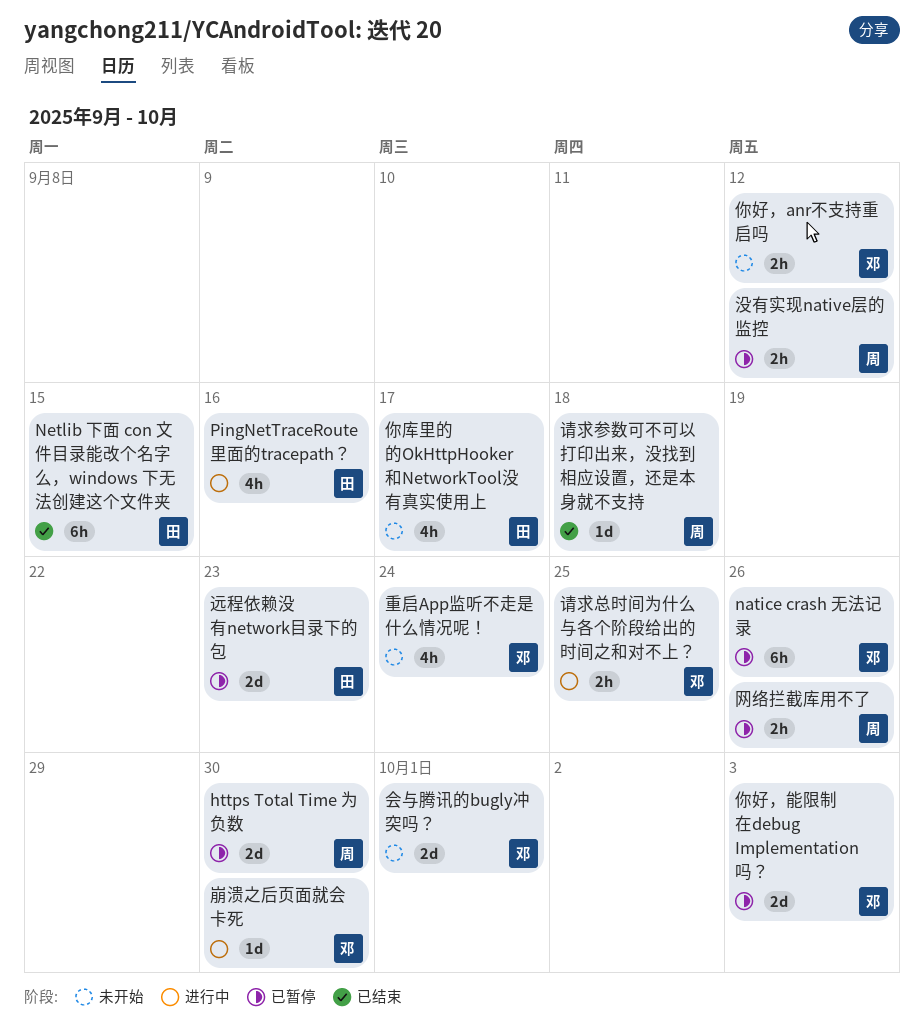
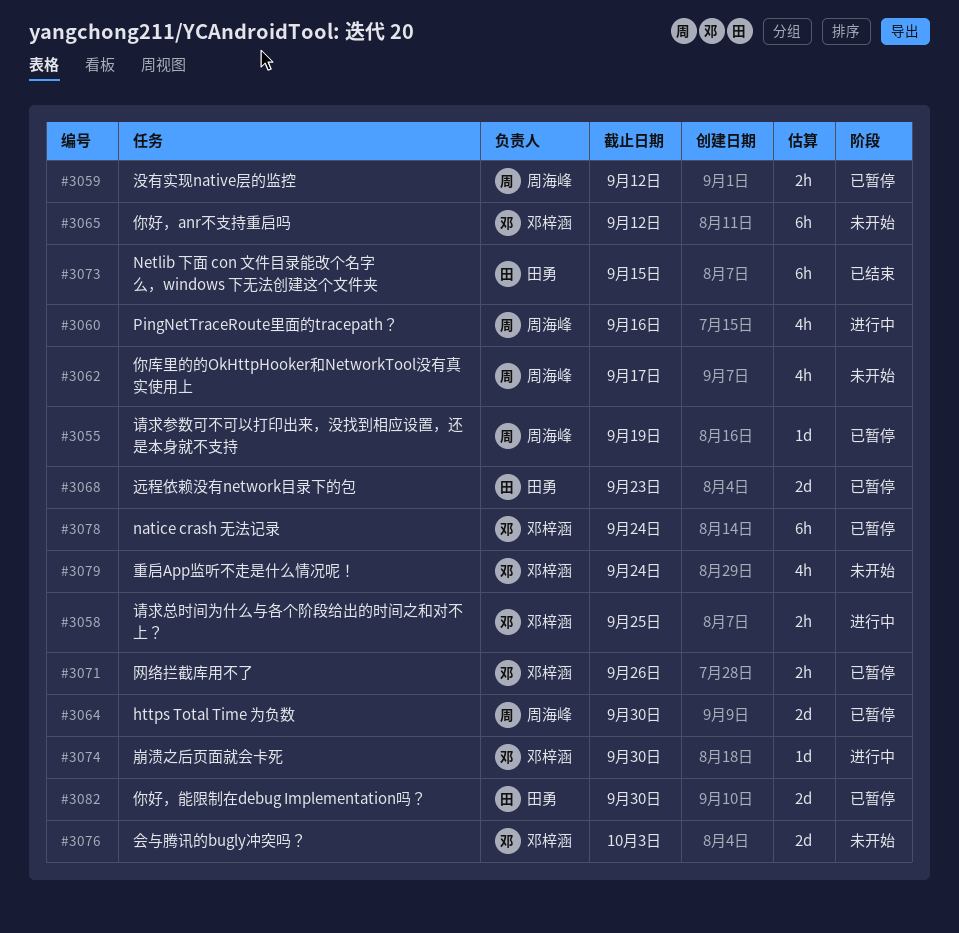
natice crash 无法记录, due: Sep 26 -> Sep 24
PingNetTraceRoute里面的tracepath？, owner: 田勇 -> 周海峰
会与腾讯的bugly冲突吗？, due: Oct 1 -> Oct 3
你好，anr不支持重启吗, estimate: 2h -> 6h
你好，能限制在debug Implementation吗？, owner: 邓梓涵 -> 田勇
你好，能限制在debug Implementation吗？, due: Oct 3 -> Sep 30
你库里的的OkHttpHooker和NetworkTool没有真实使用上, owner: 田勇 -> 周海峰
网络拦截库用不了, owner: 周海峰 -> 邓梓涵
请求参数可不可以打印出来，没找到相应设置，还是本身就不支持, status: 已结束 -> 已暂停
请求参数可不可以打印出来，没找到相应设置，还是本身就不支持, due: Sep 18 -> Sep 19

